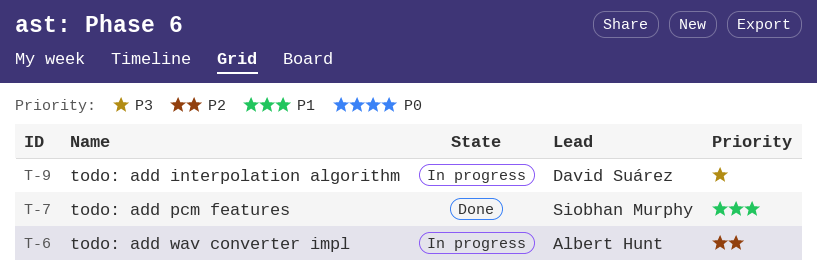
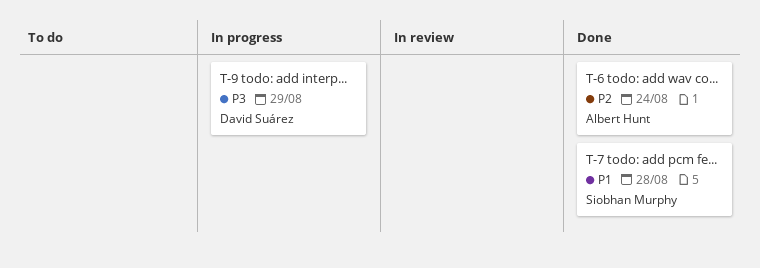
T-6, status: In progress -> Done

